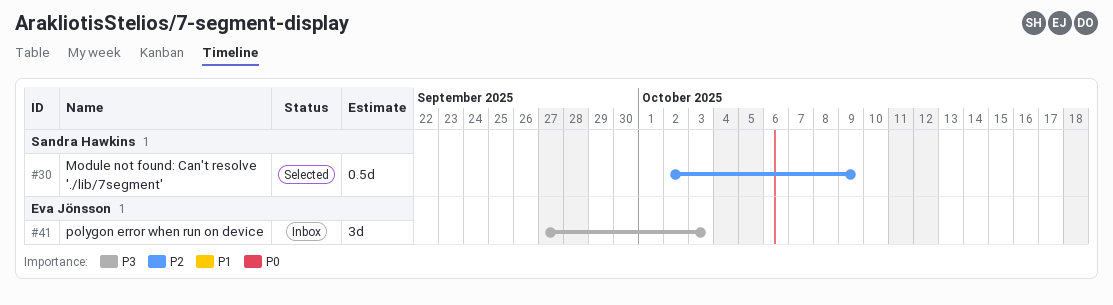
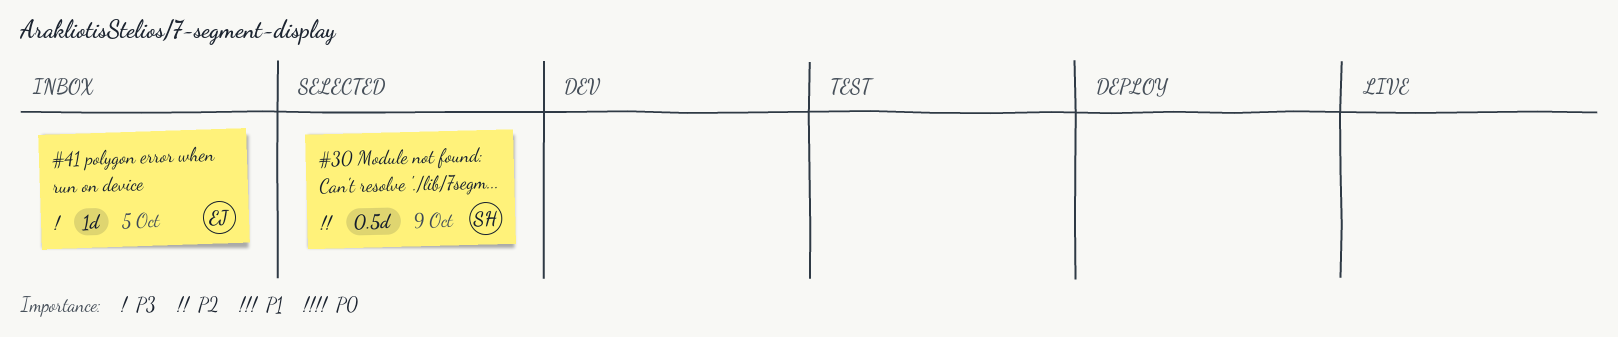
#41, estimate: 3d -> 1d
#41, due: Oct 3 -> Oct 5

